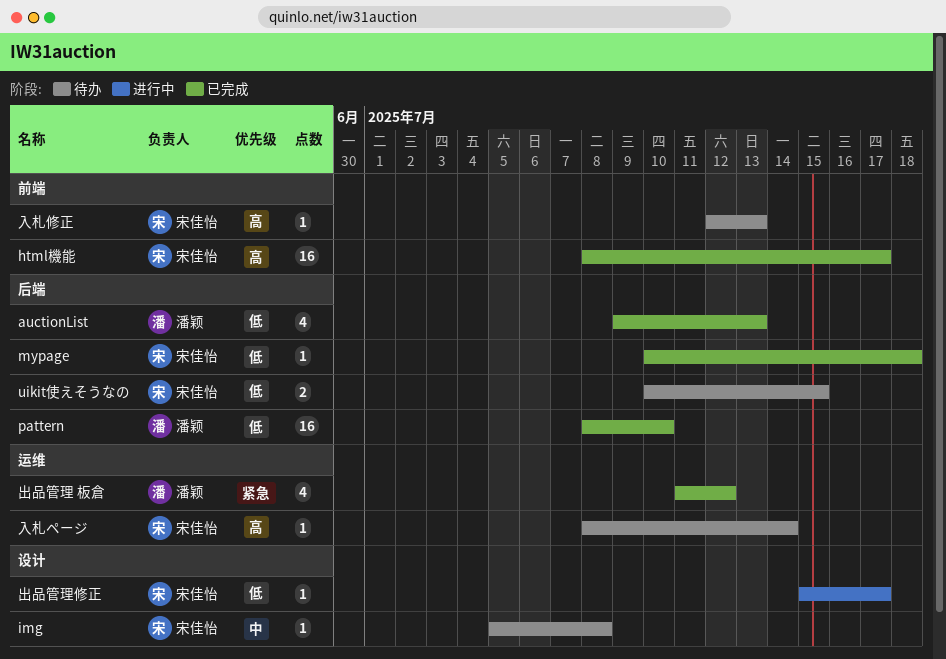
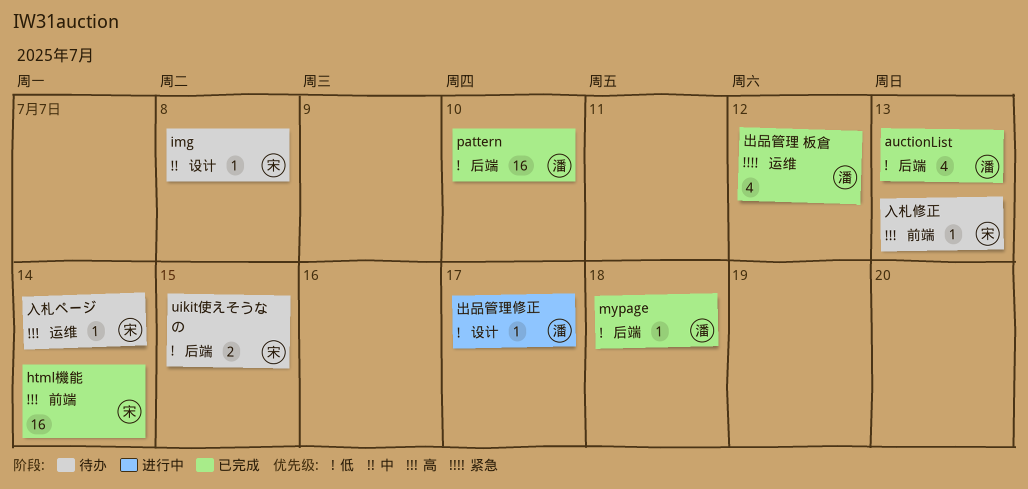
html機能, due: Jul 17 -> Jul 14
mypage, owner: 宋佳怡 -> 潘颖
出品管理修正, owner: 宋佳怡 -> 潘颖

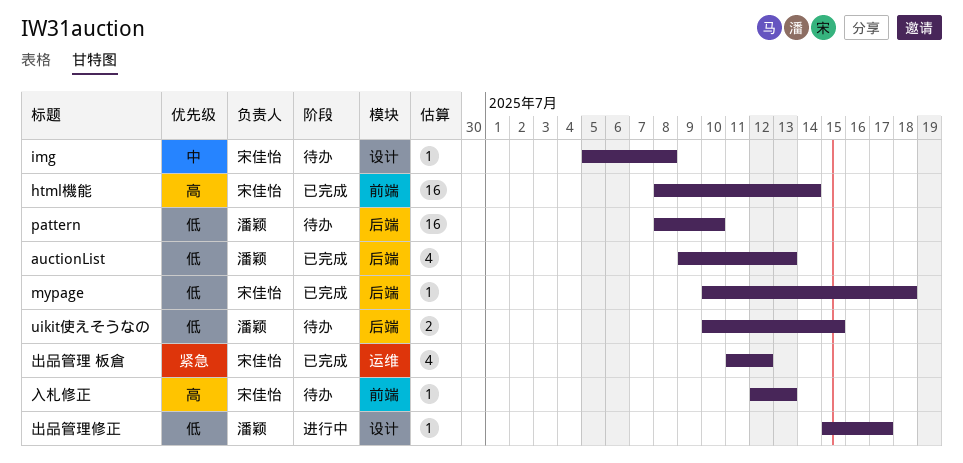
mypage, owner: 潘颖 -> 宋佳怡
pattern, status: 已完成 -> 待办
uikit使えそうなの, owner: 宋佳怡 -> 潘颖
入札ページ: present -> none
出品管理 板倉, owner: 潘颖 -> 宋佳怡

